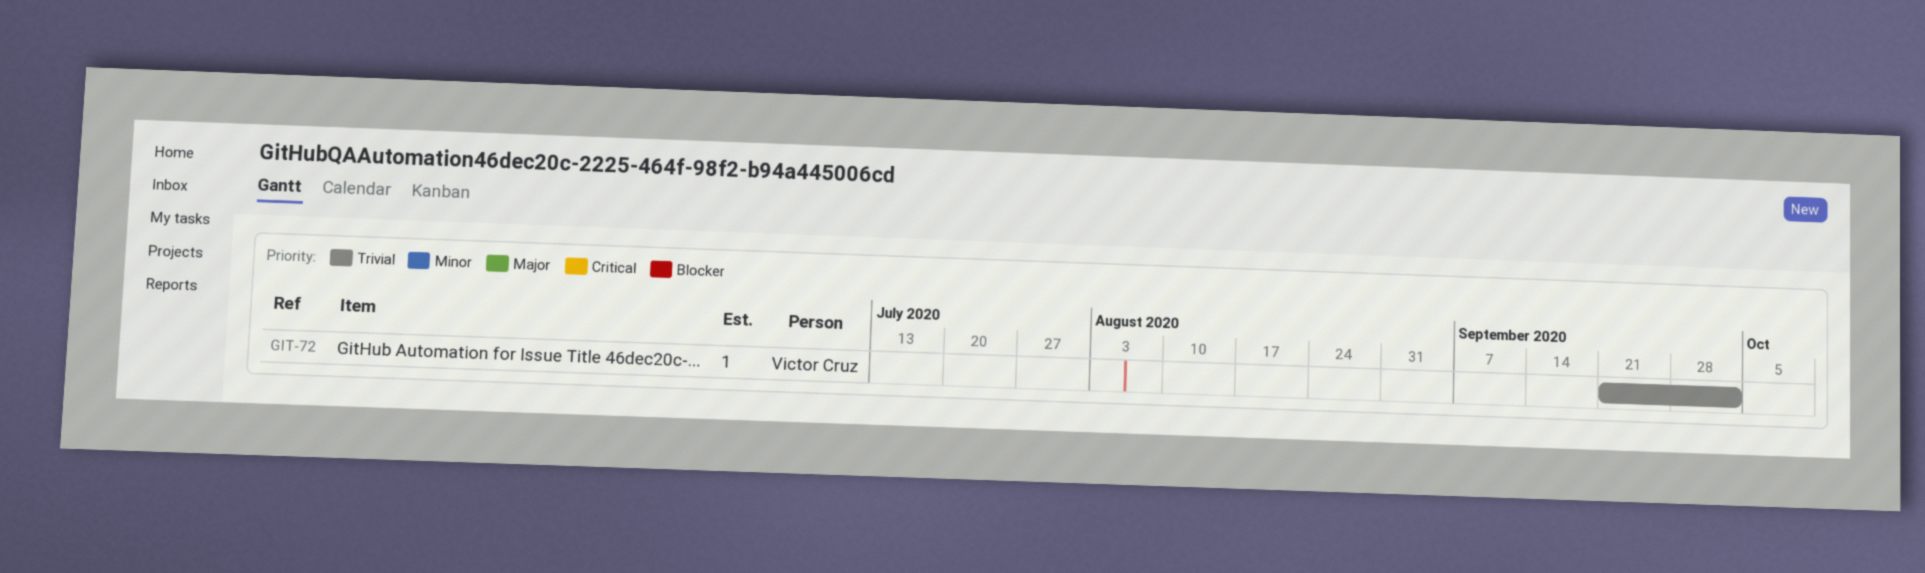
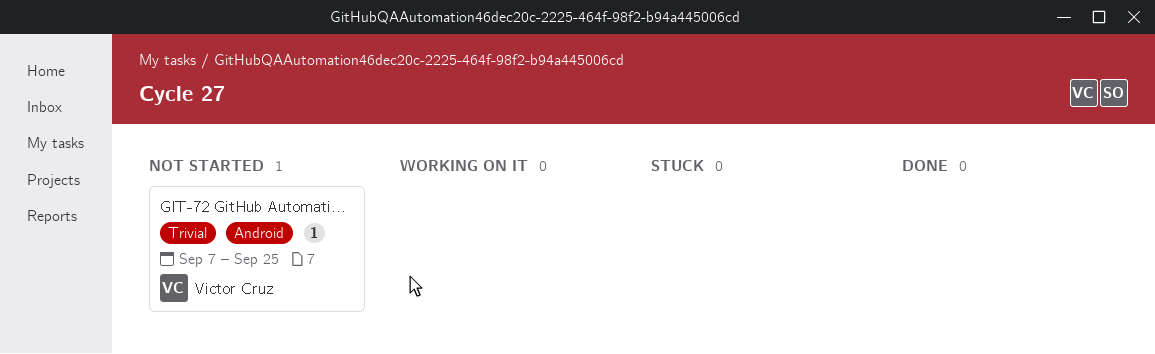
GIT-72, start: Sep 21 -> Sep 7
GIT-72, due: Oct 2 -> Sep 25

